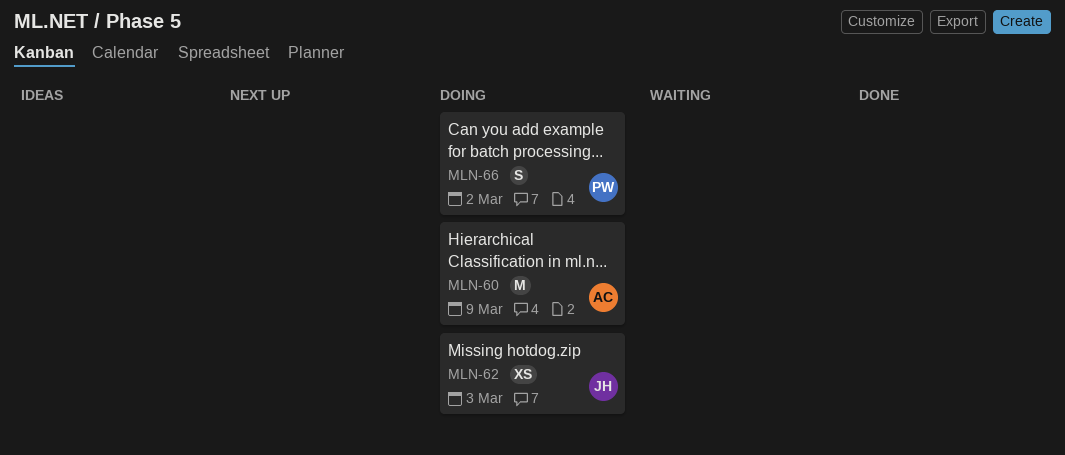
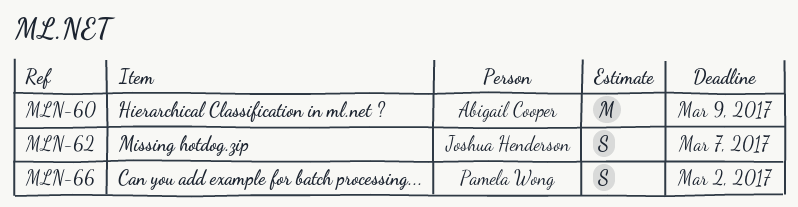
MLN-62, estimate: XS -> S
MLN-62, due: Mar 3 -> Mar 7

